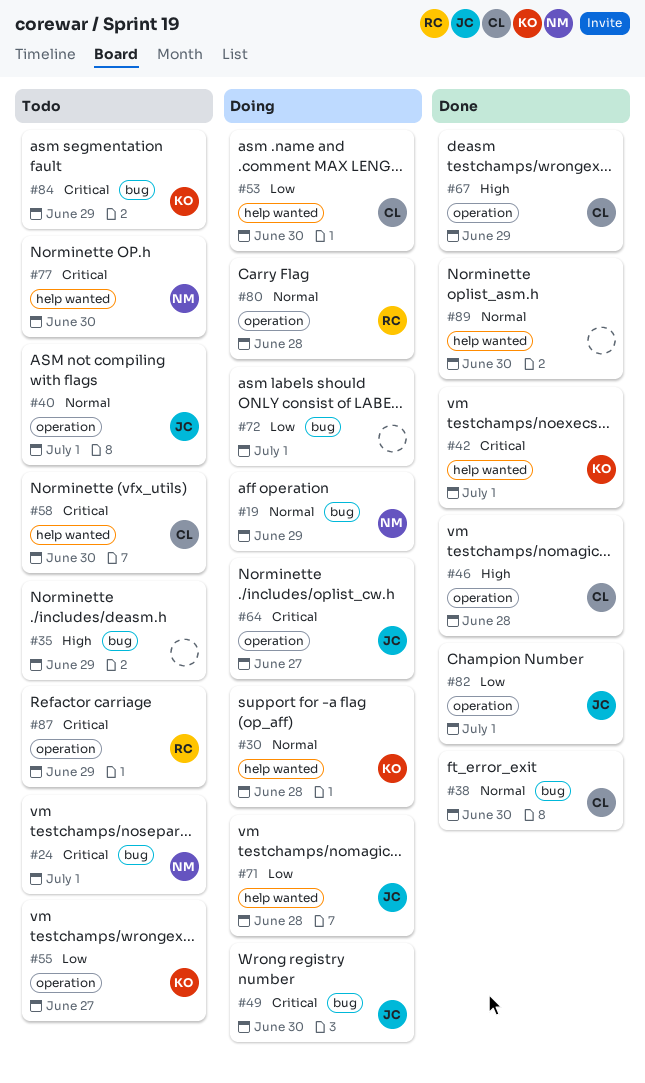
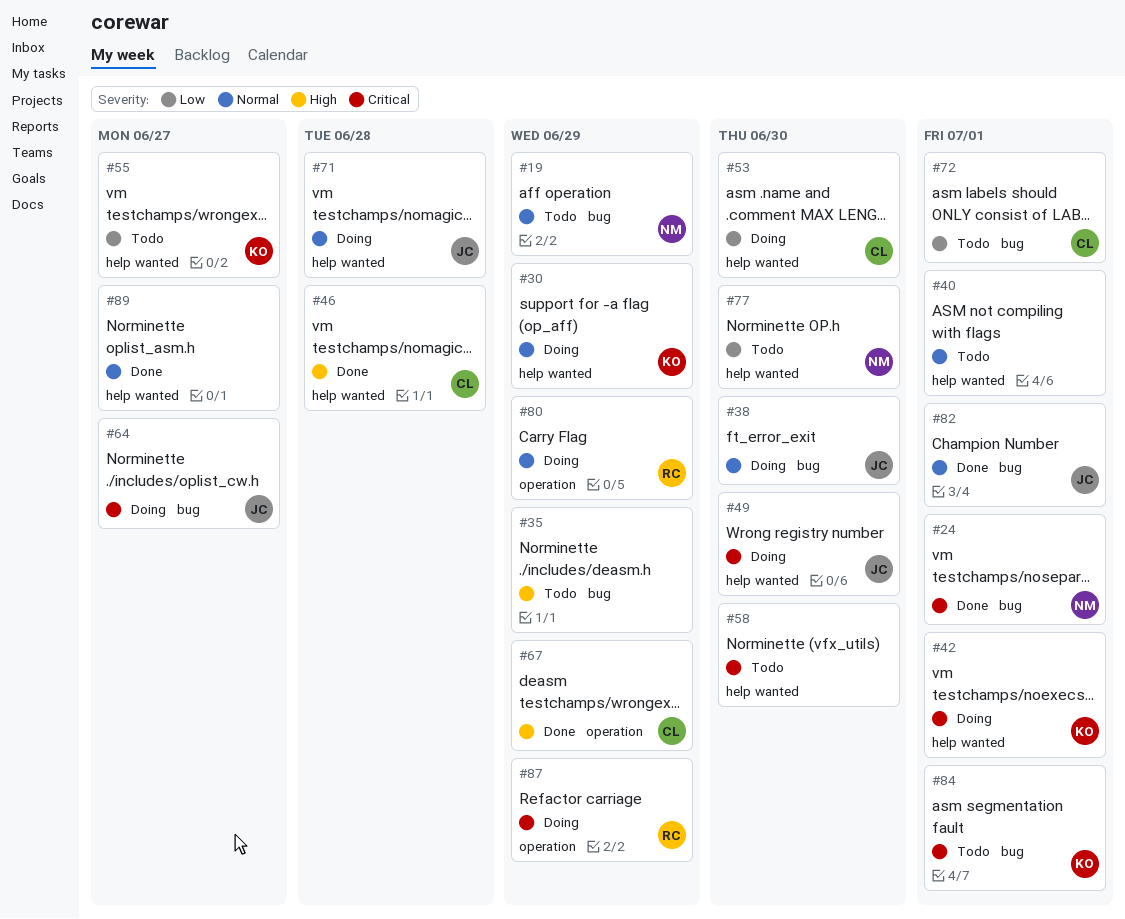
#19, status: Doing -> Todo
#24, status: Todo -> Done
#30, due: Jun 28 -> Jun 29
#38, status: Done -> Doing
#38, owner: CL -> JC
#40, owner: JC -> none
#40, label: operation -> help wanted
#42, status: Done -> Doing
#46, label: operation -> help wanted
#49, label: bug -> help wanted
#55, label: operation -> help wanted
#58, owner: CL -> none
#64, label: operation -> bug
#71, priority: Low -> Normal
#72, status: Doing -> Todo
#72, owner: none -> CL
#77, priority: Critical -> Low
#80, due: Jun 28 -> Jun 29
#82, priority: Low -> Normal
#82, label: operation -> bug
#84, due: Jun 29 -> Jul 1
#87, status: Todo -> Doing
#89, due: Jun 30 -> Jun 27

